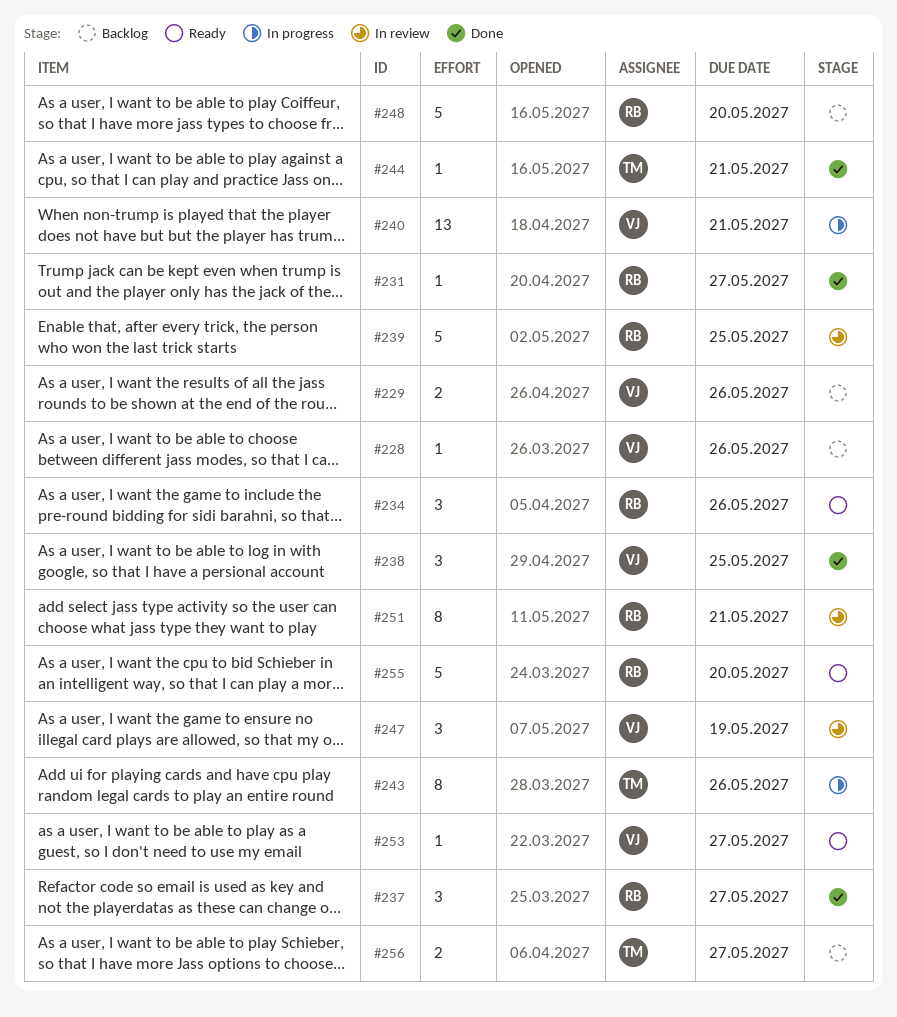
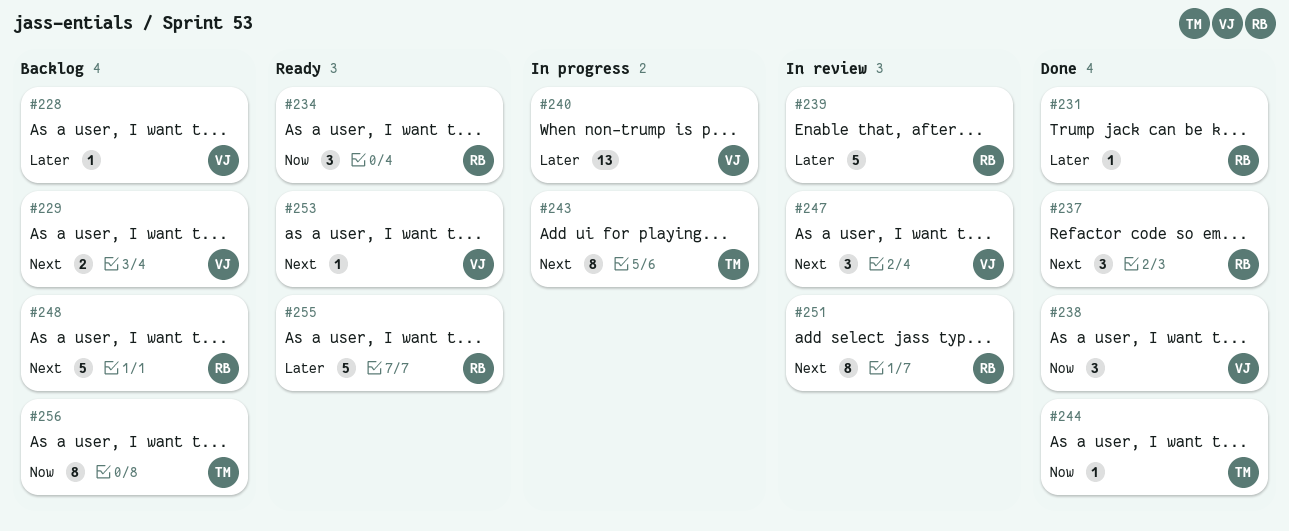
#256, estimate: 2 -> 8

